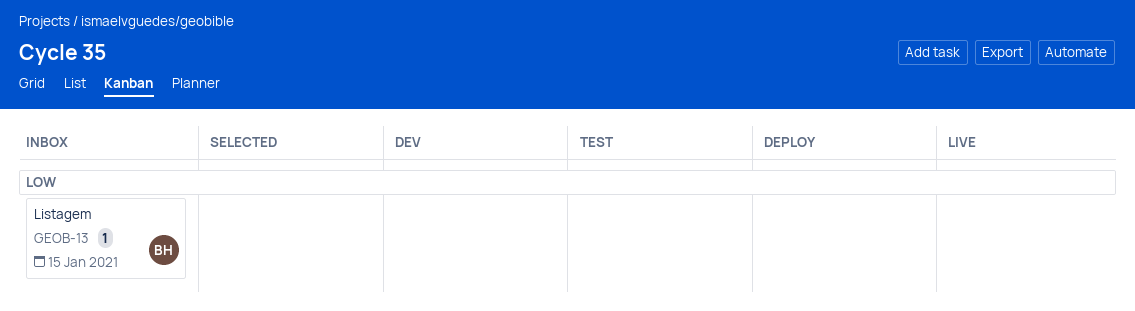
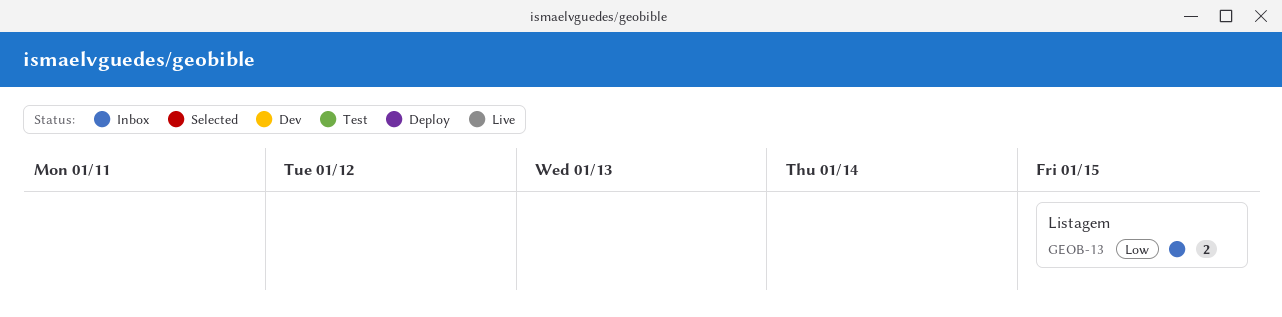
GEOB-13, estimate: 1 -> 2

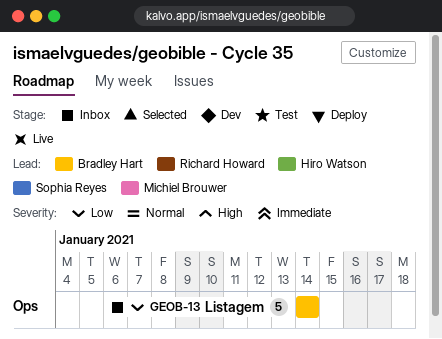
GEOB-13, estimate: 2 -> 5
GEOB-13, due: Jan 15 -> Jan 14

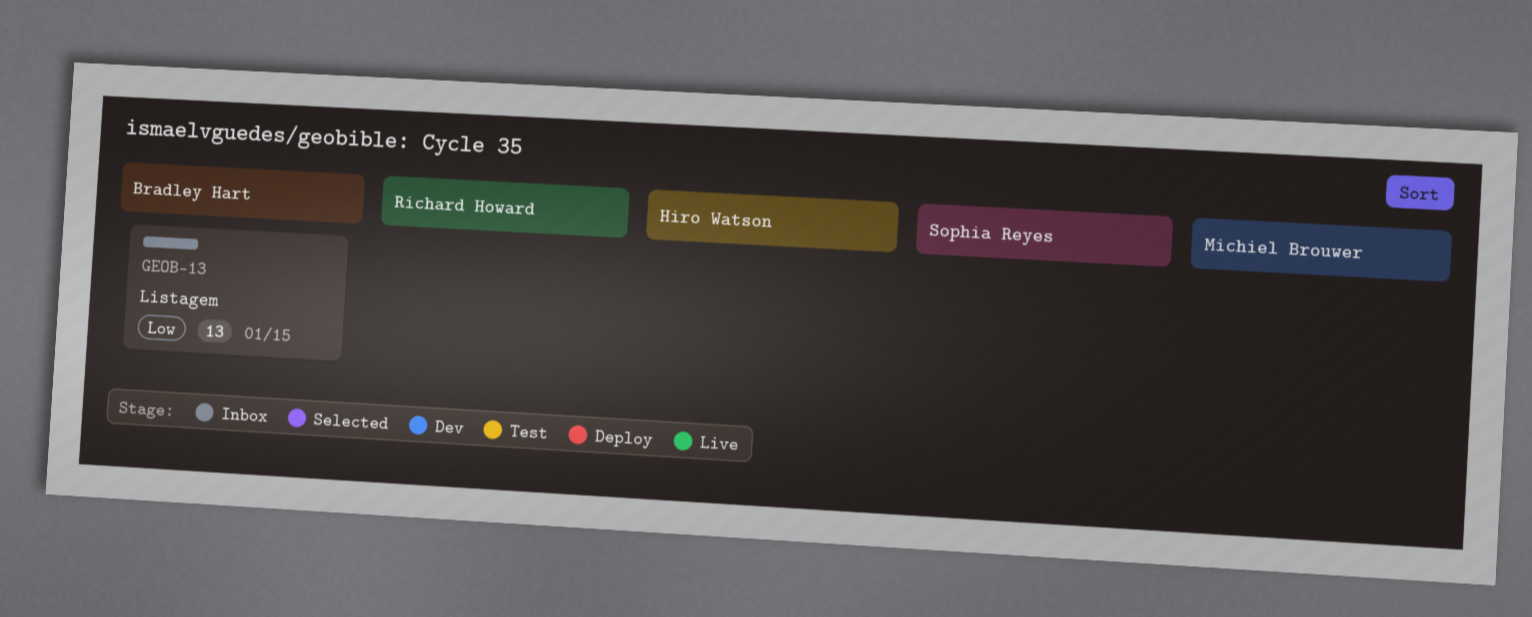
GEOB-13, estimate: 5 -> 13
GEOB-13, due: Jan 14 -> Jan 15

